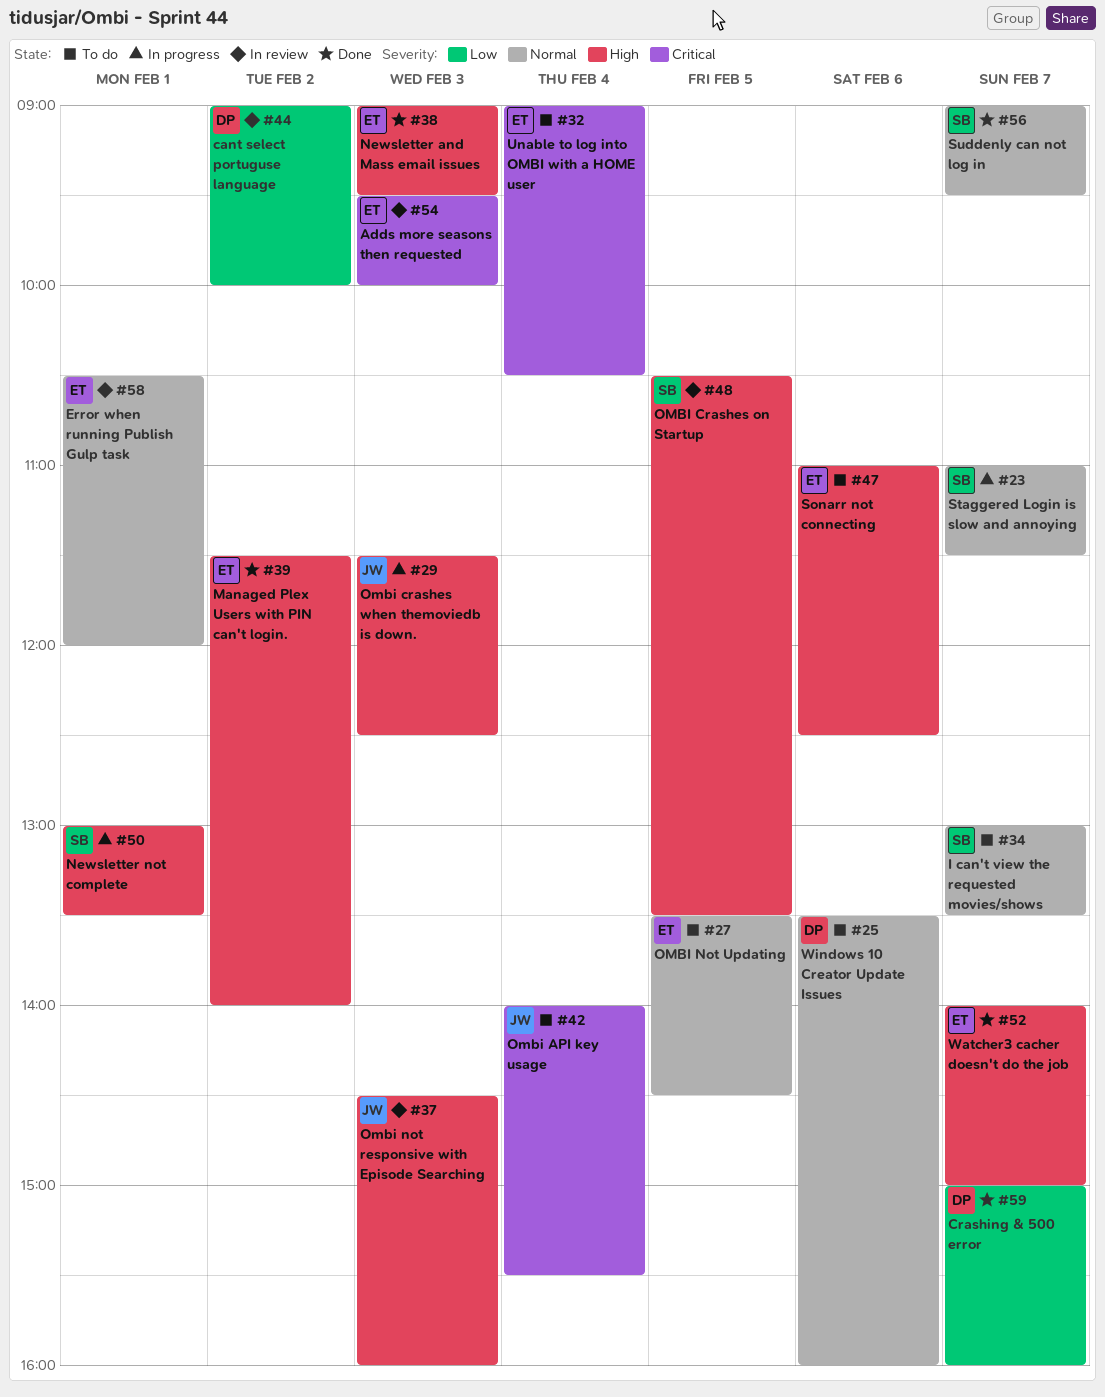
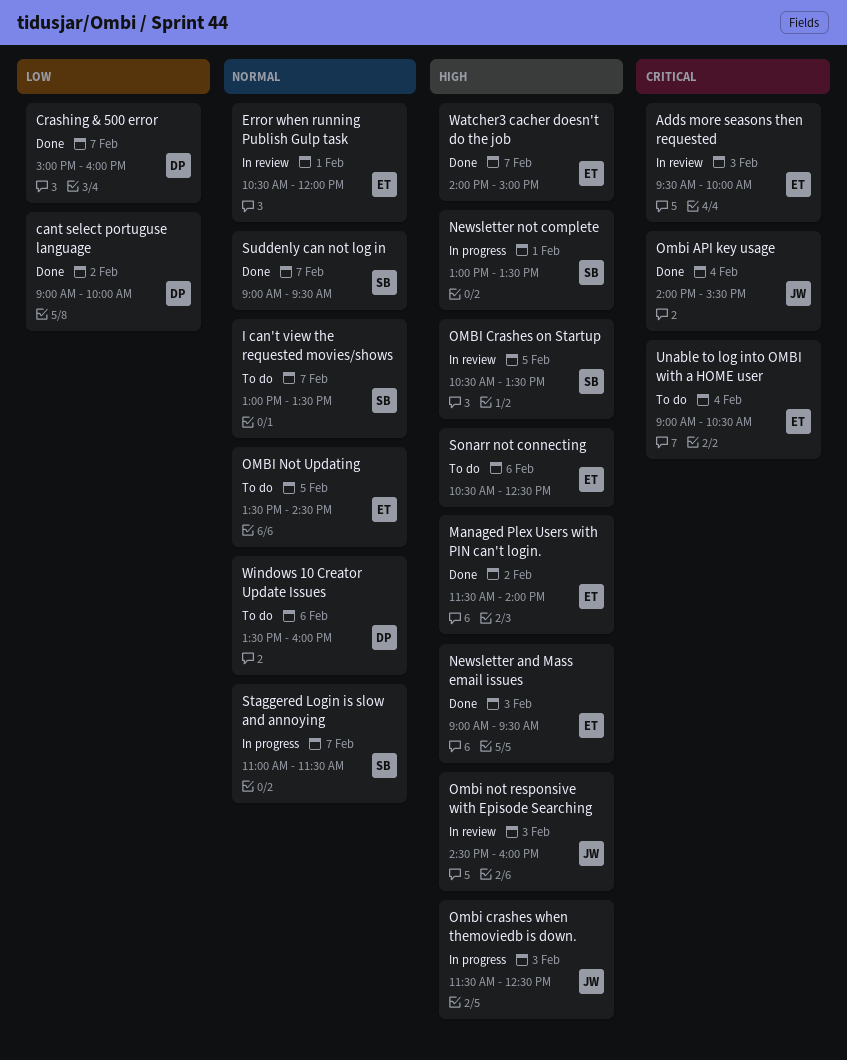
cant select portuguse language, status: In review -> Done
Ombi API key usage, status: To do -> Done
Sonarr not connecting, begins: 11:00 -> 10:30

